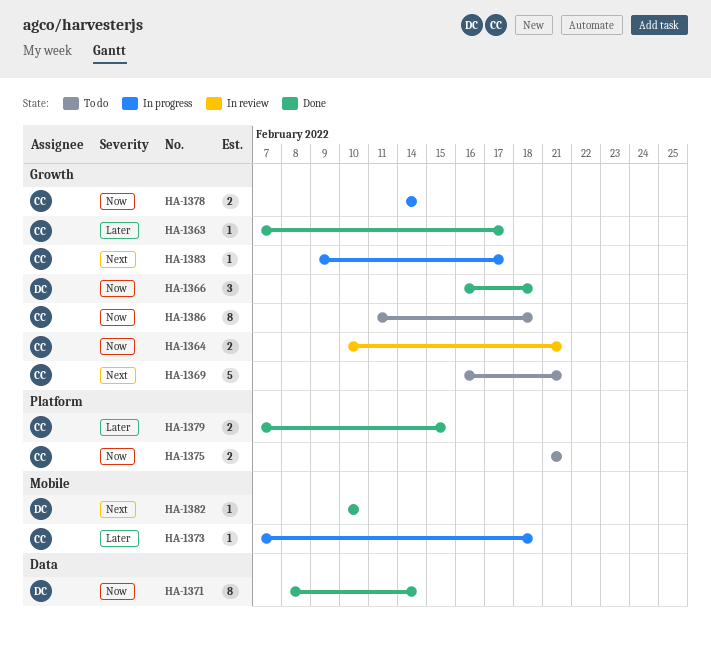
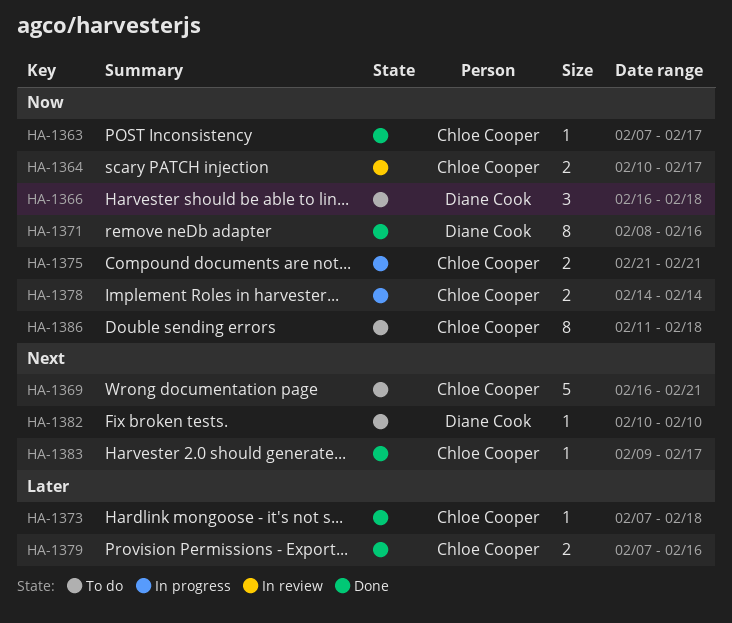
HA-1363, priority: Later -> Now
HA-1364, due: Feb 21 -> Feb 17
HA-1366, status: Done -> To do
HA-1371, due: Feb 14 -> Feb 16
HA-1373, status: In progress -> Done
HA-1375, status: To do -> In progress
HA-1379, due: Feb 15 -> Feb 16
HA-1382, status: Done -> To do
HA-1383, status: In progress -> Done

